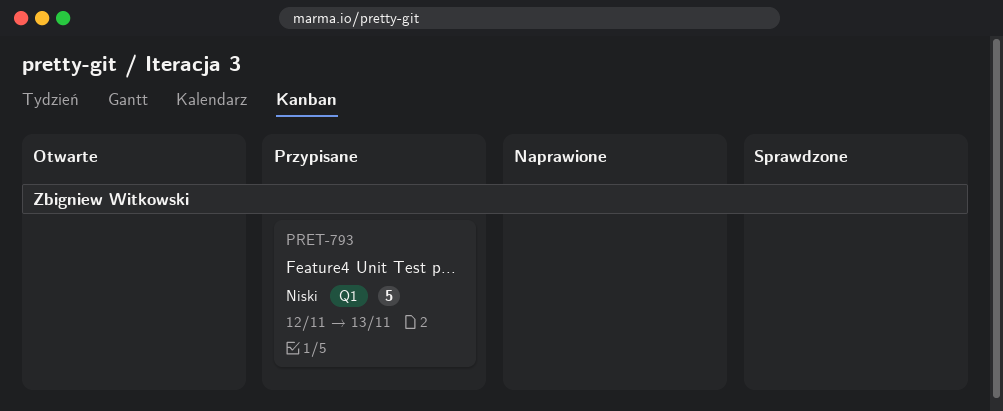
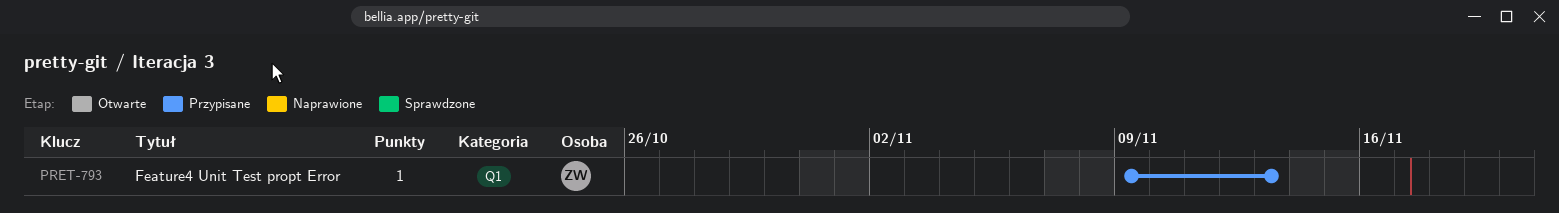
PRET-793, estimate: 5 -> 1
PRET-793, start: Nov 12 -> Nov 9

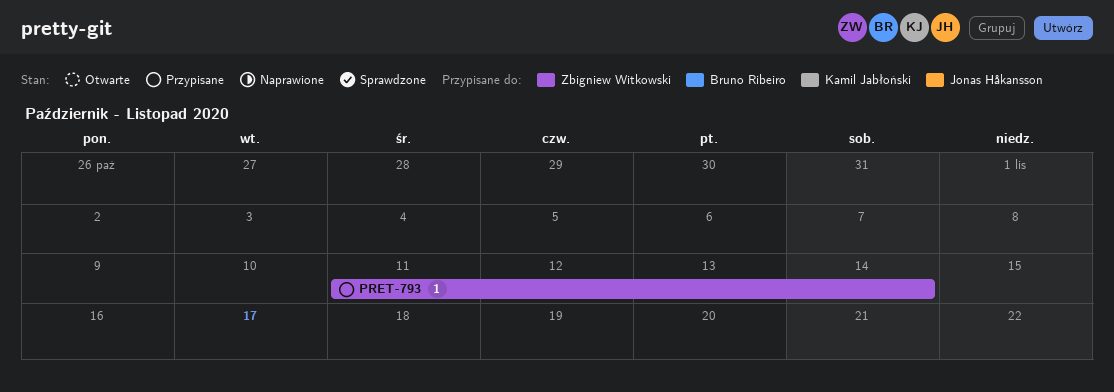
PRET-793, start: Nov 9 -> Nov 11
PRET-793, due: Nov 13 -> Nov 14

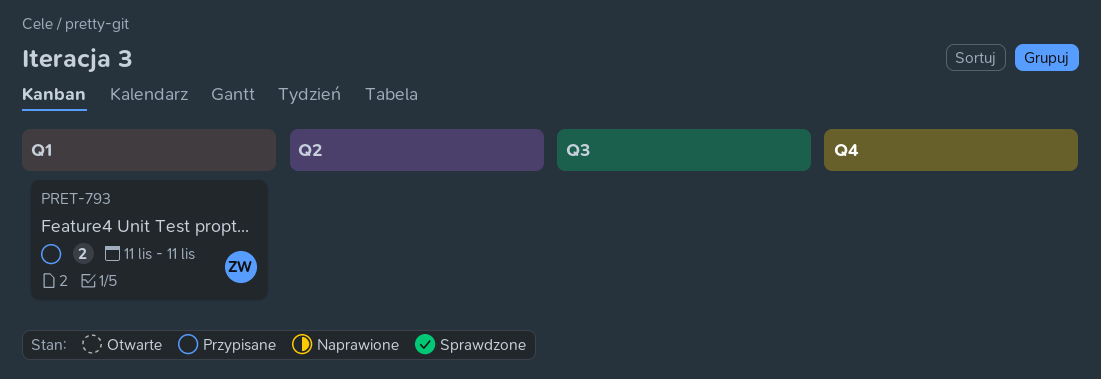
PRET-793, estimate: 1 -> 2
PRET-793, due: Nov 14 -> Nov 11

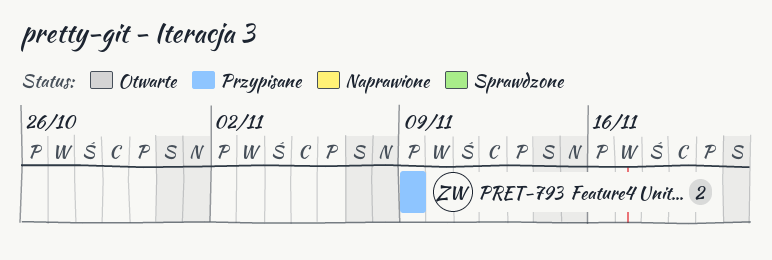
PRET-793, start: Nov 11 -> Nov 9
PRET-793, due: Nov 11 -> Nov 9

